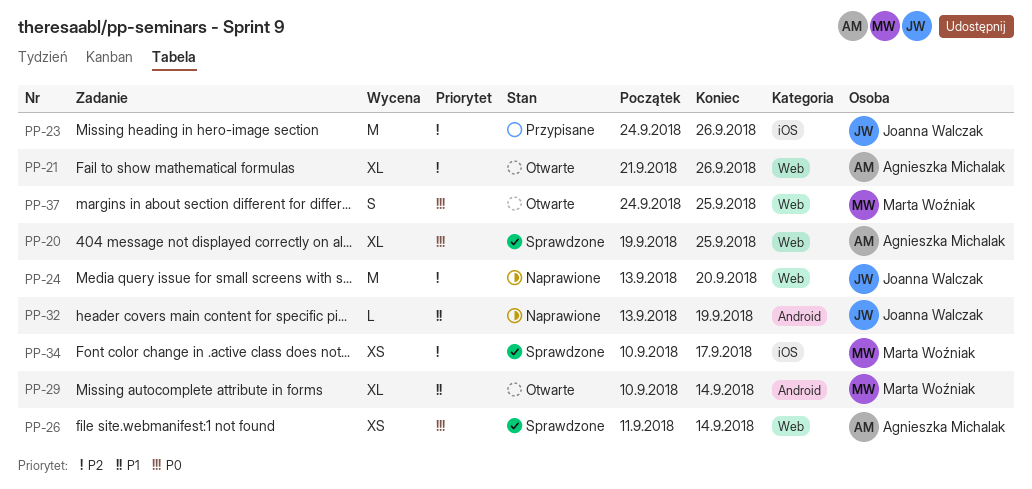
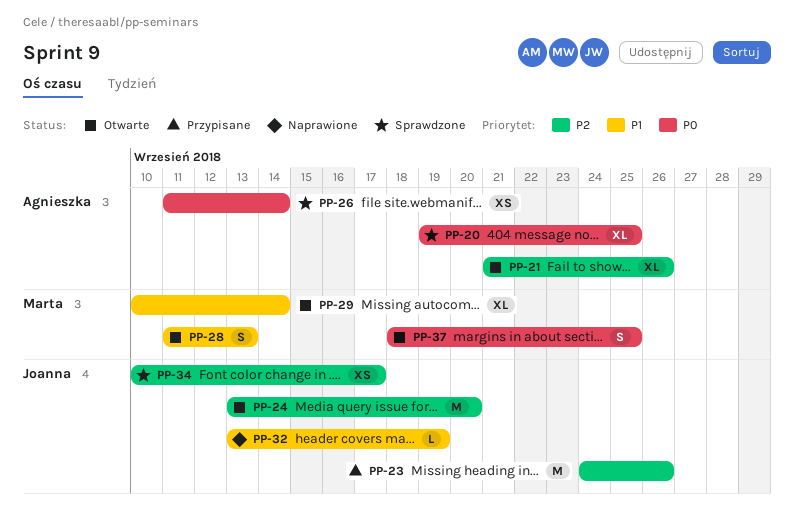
PP-24, status: Naprawione -> Otwarte
PP-28: none -> present
PP-34, owner: Marta Woźniak -> Joanna Walczak
PP-37, start: Sep 24 -> Sep 18

